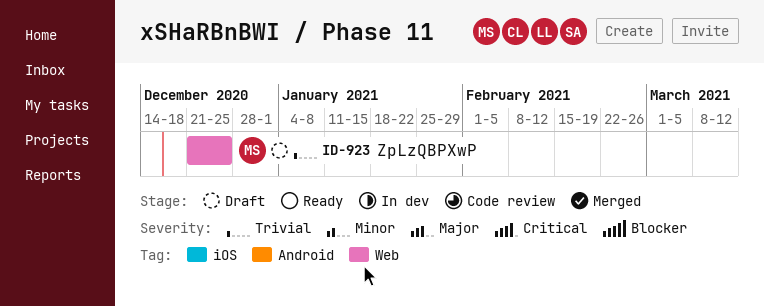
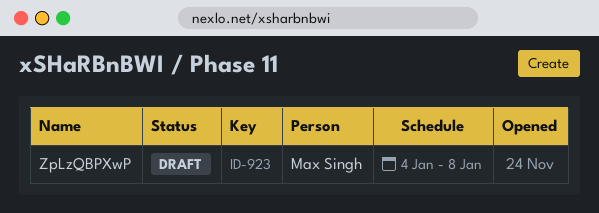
ID-923, start: Dec 21 -> Jan 4
ID-923, due: Dec 25 -> Jan 8

